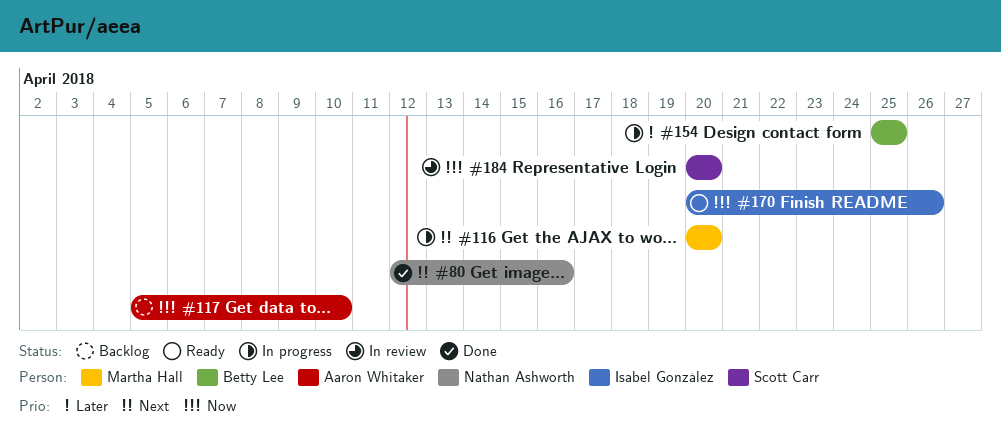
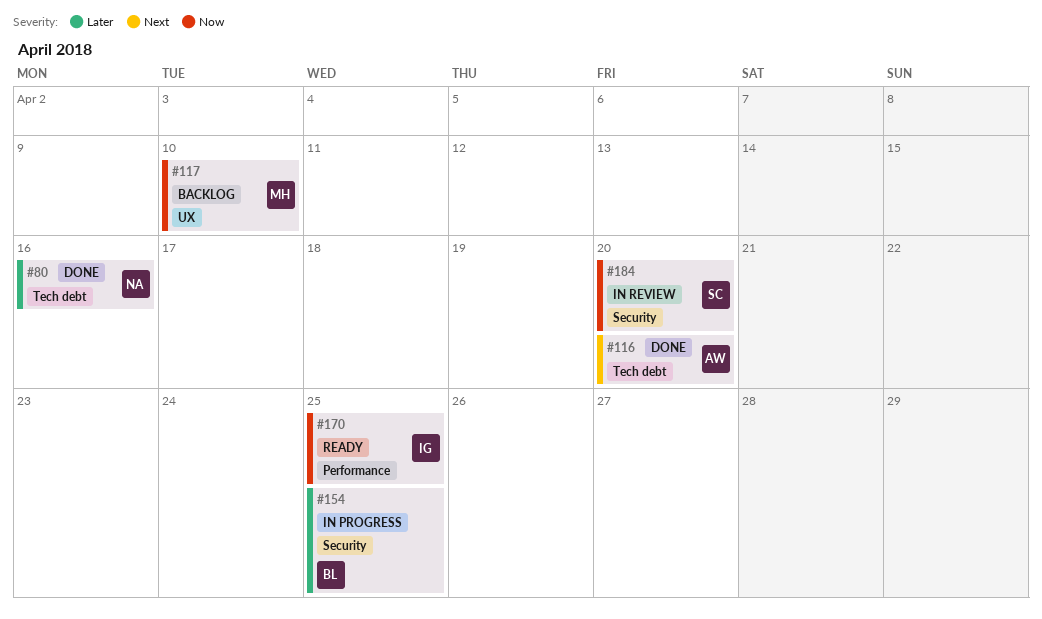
#80, priority: Next -> Later
#116, status: In progress -> Done
#116, owner: Martha Hall -> Aaron Whitaker
#117, owner: Aaron Whitaker -> Martha Hall
#170, due: Apr 26 -> Apr 25

